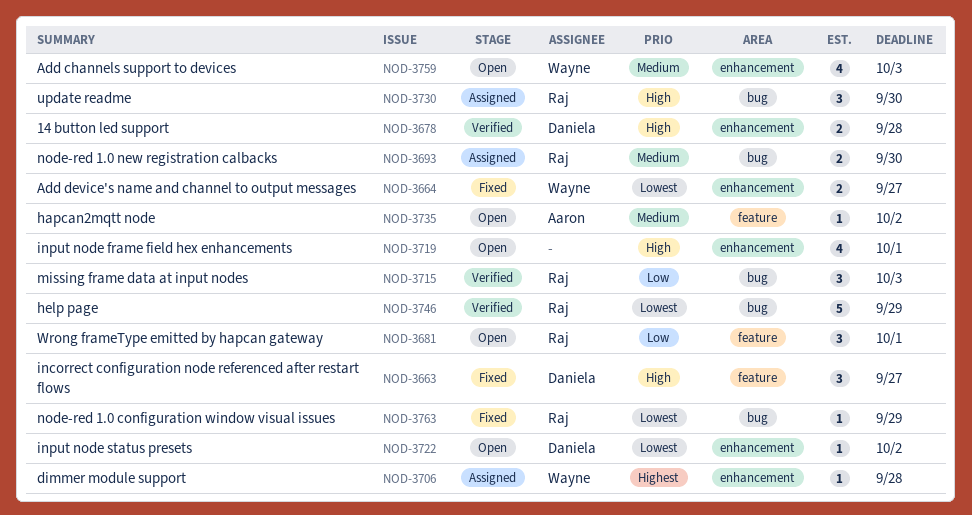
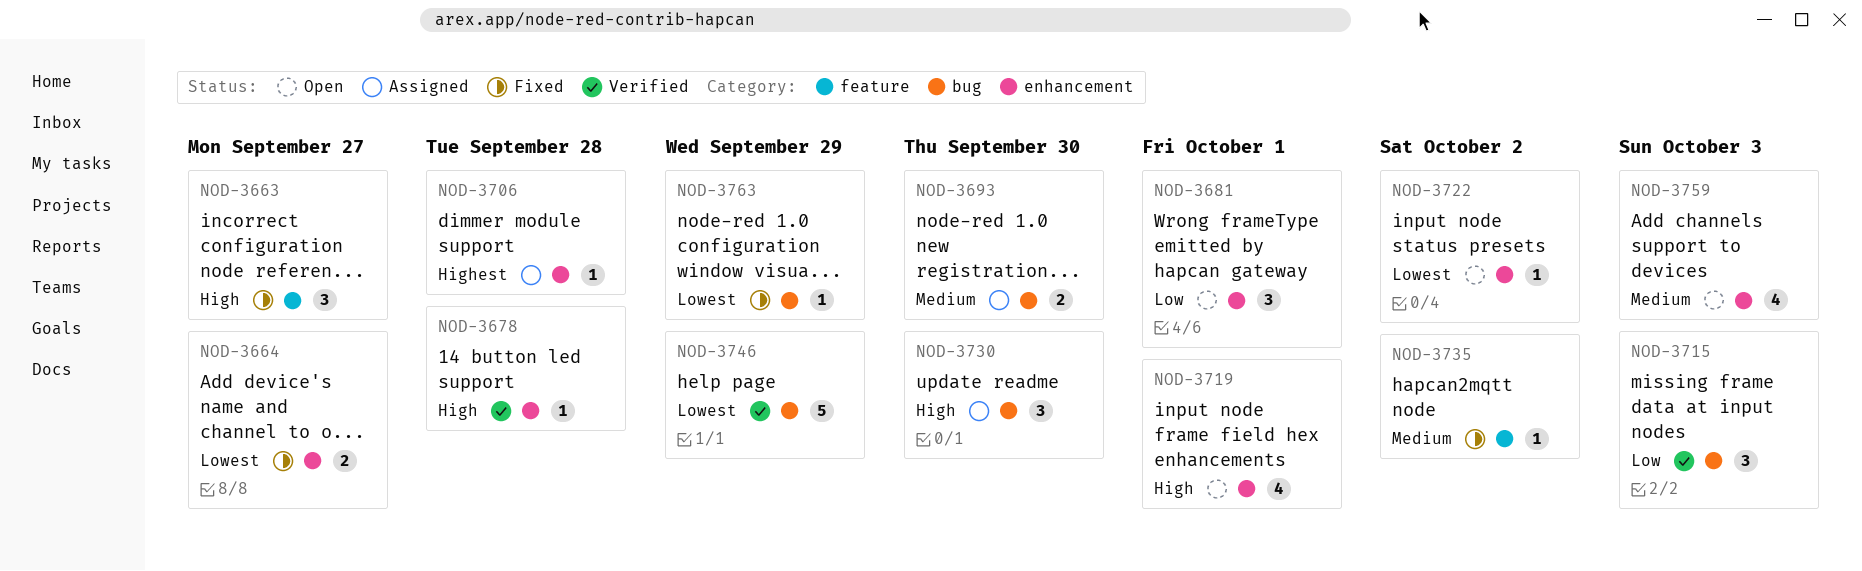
NOD-3678, estimate: 2 -> 1
NOD-3681, label: feature -> enhancement
NOD-3735, status: Open -> Fixed

